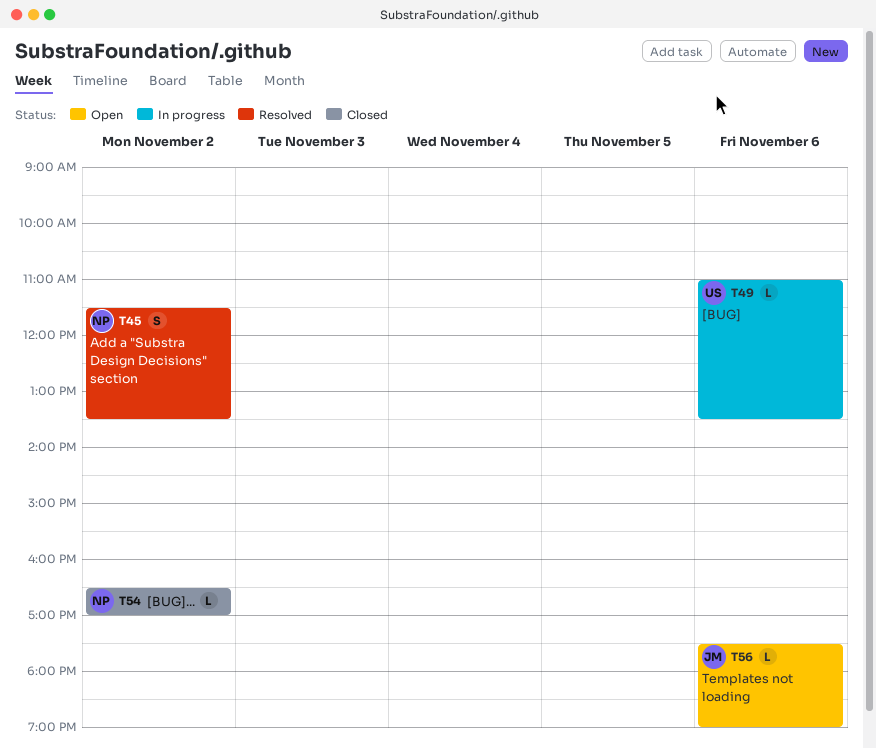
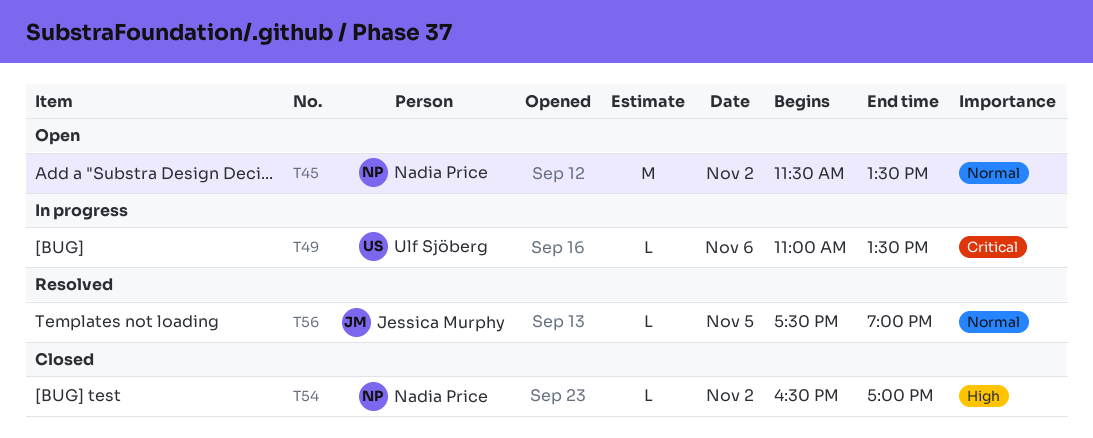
T45, status: Resolved -> Open
T45, estimate: S -> M
T56, status: Open -> Resolved
T56, day: Nov 6 -> Nov 5

